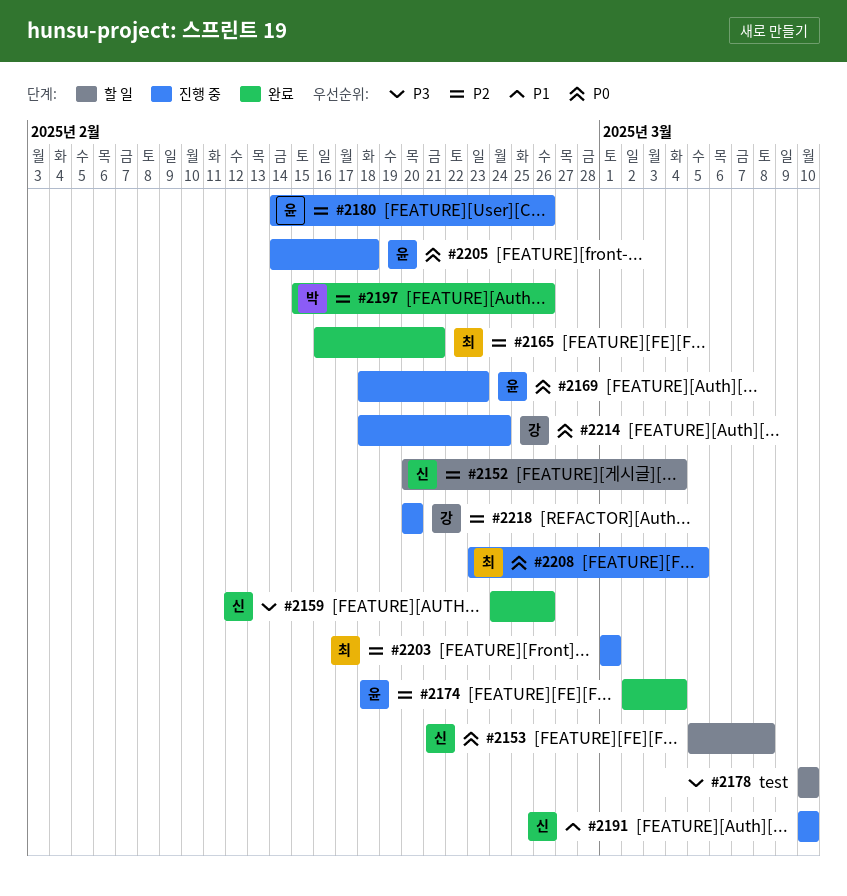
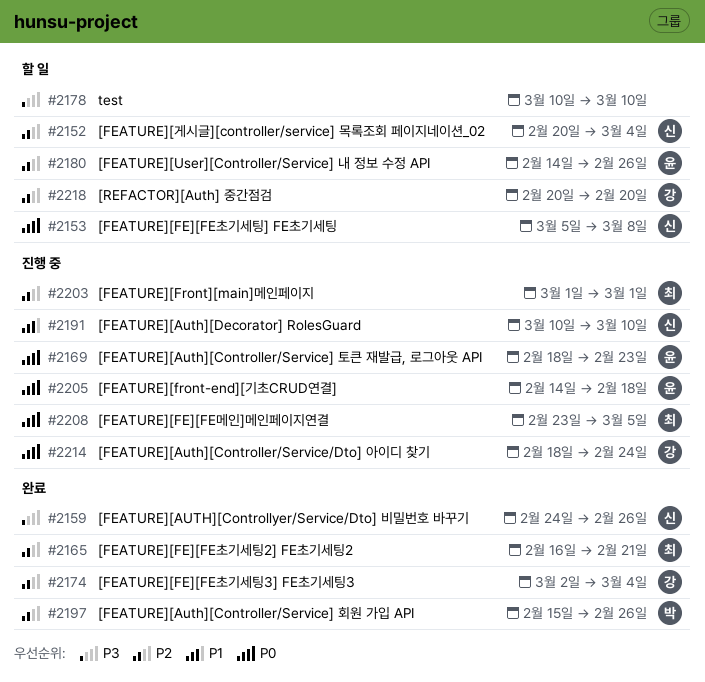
#2174, owner: 윤 -> 강
#2180, status: 진행 중 -> 할 일
#2218, status: 진행 중 -> 할 일

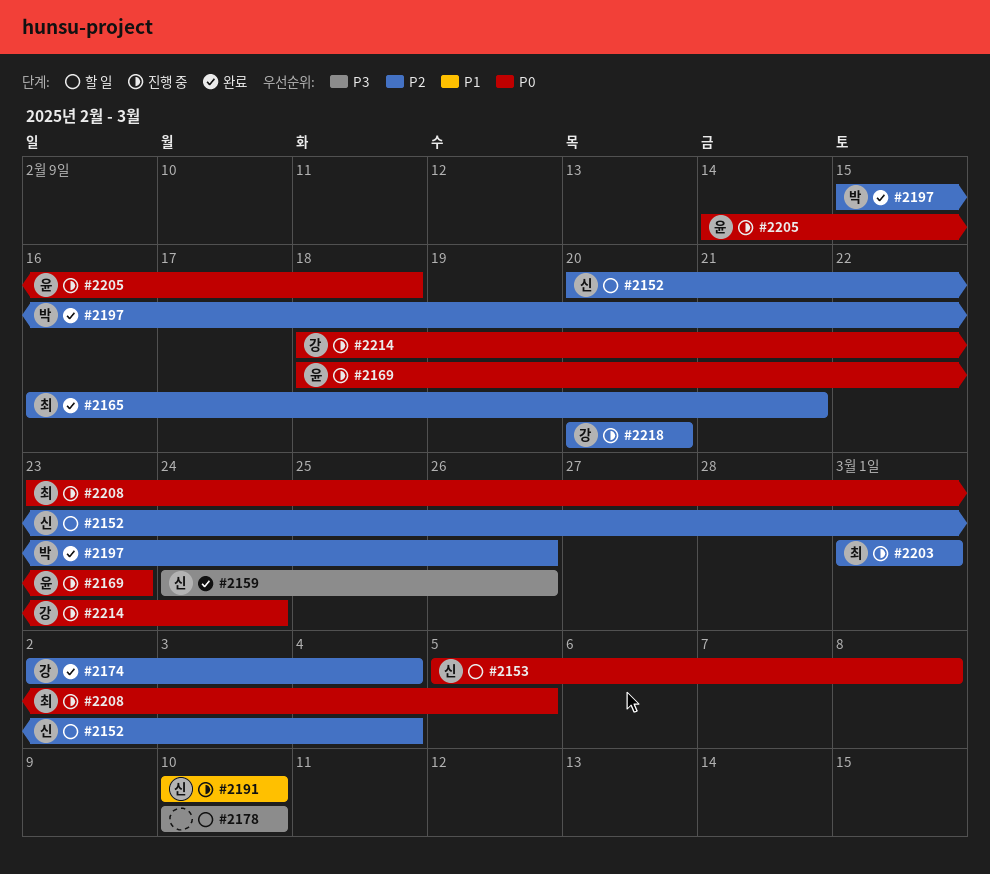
#2180: present -> none
#2218, status: 할 일 -> 진행 중

